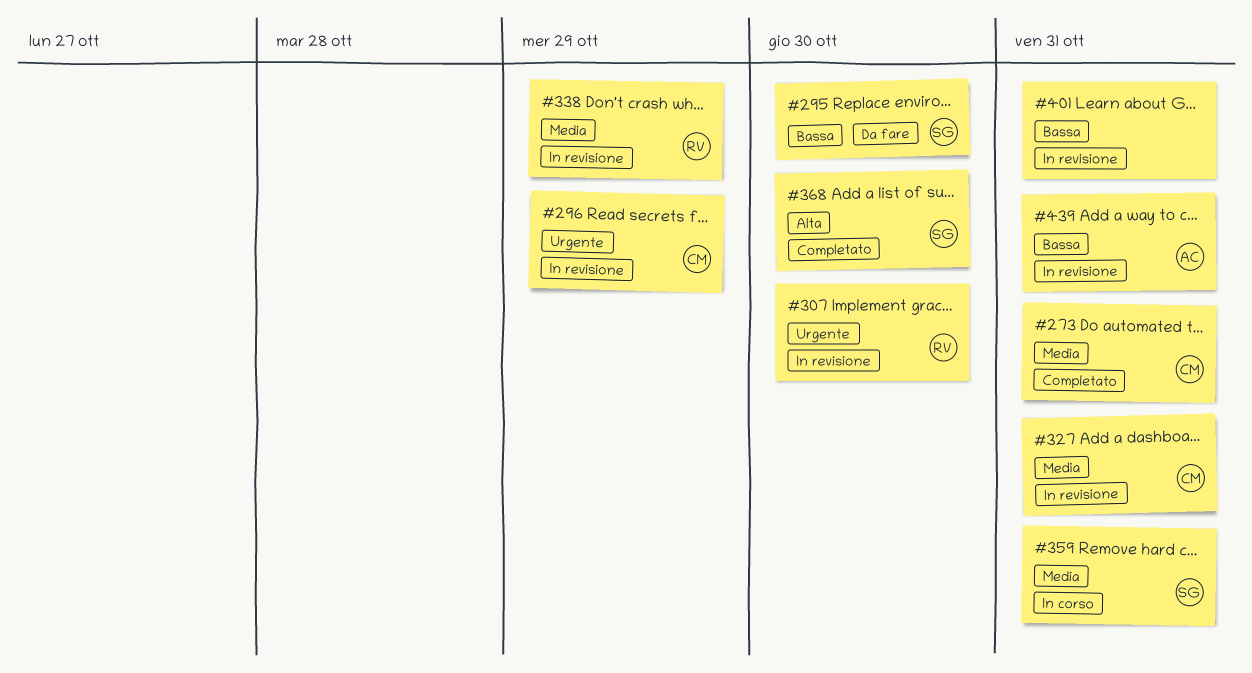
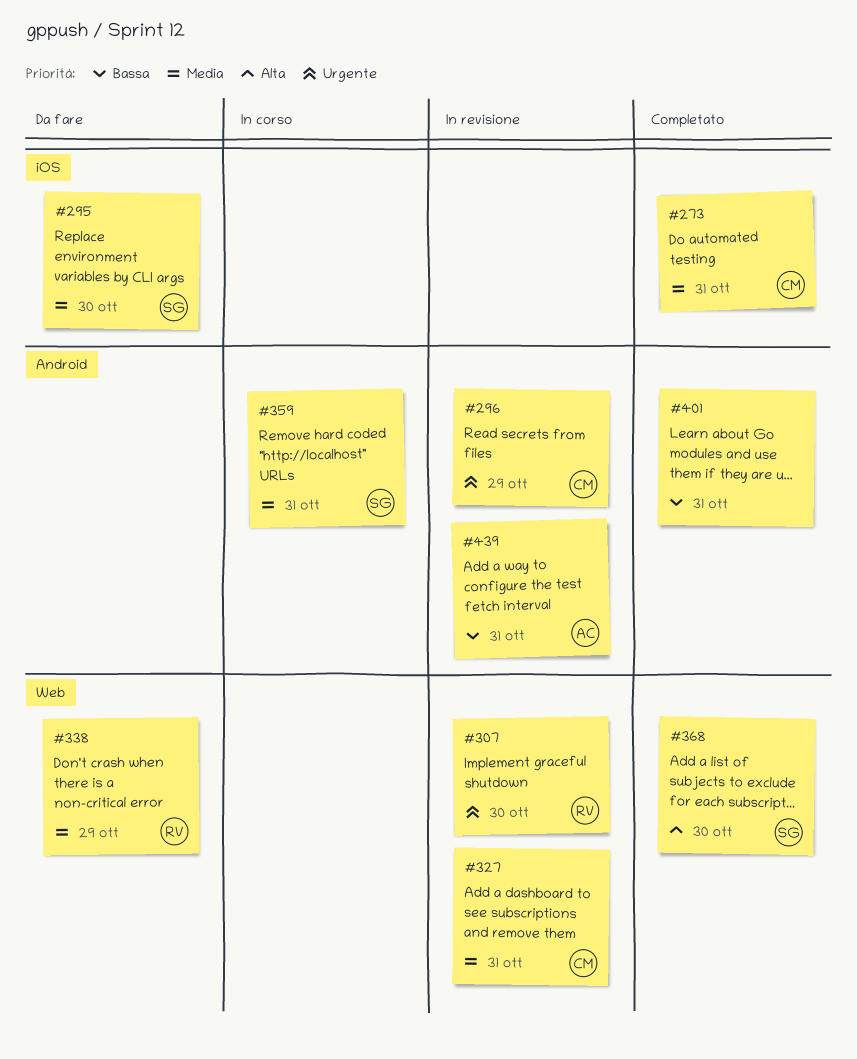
#295, priority: Bassa -> Media
#338, status: In revisione -> Da fare
#401, status: In revisione -> Completato

